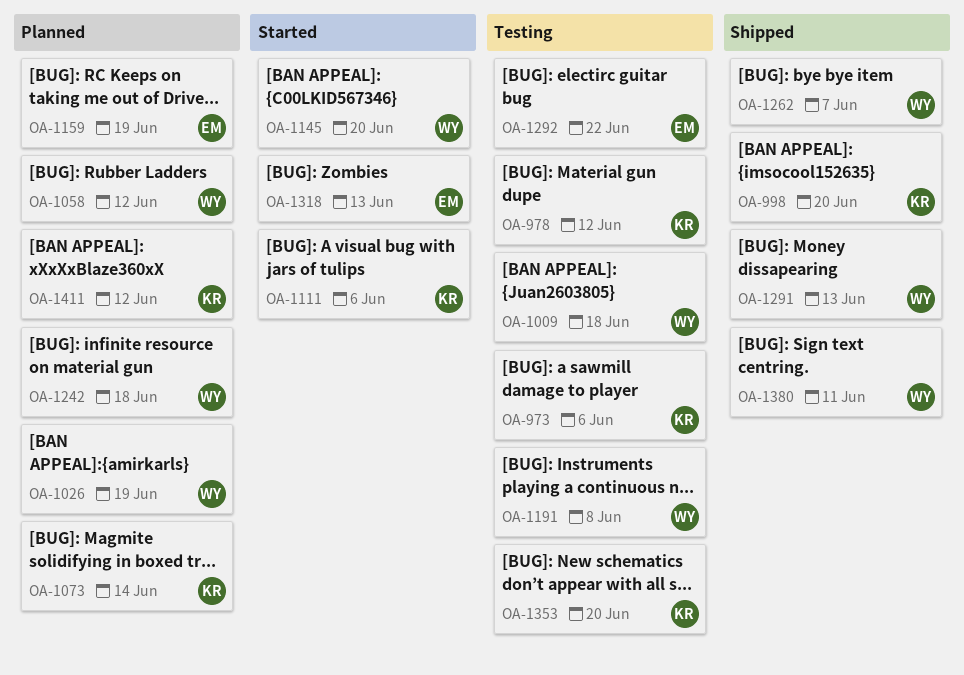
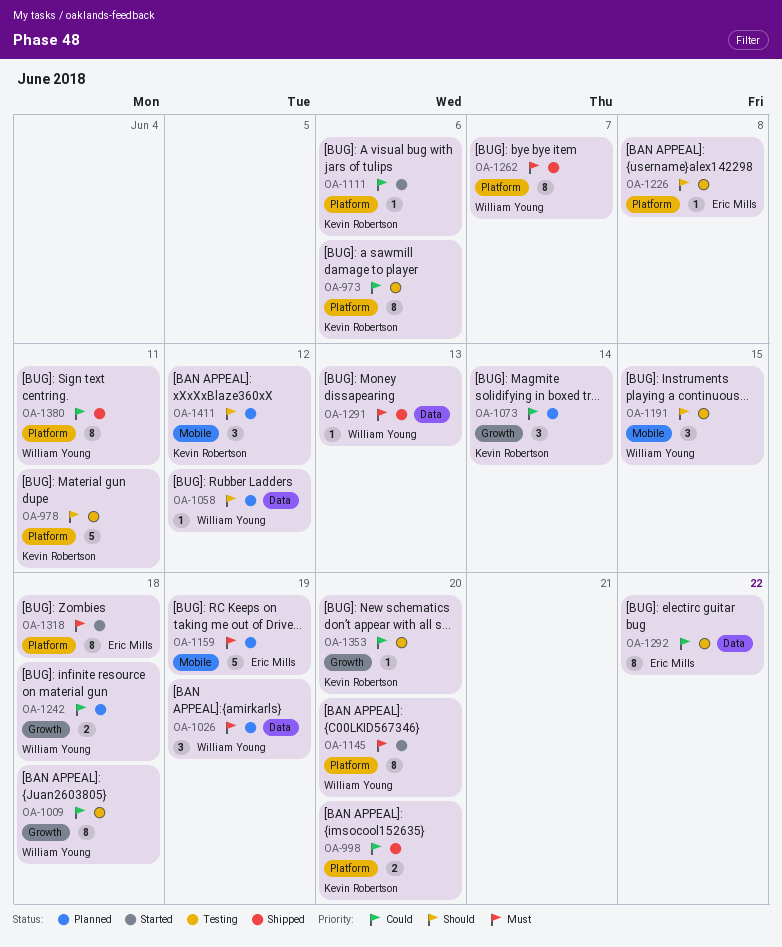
OA-978, due: Jun 12 -> Jun 11
OA-1191, due: Jun 8 -> Jun 15
OA-1226: none -> present
OA-1318, due: Jun 13 -> Jun 18

